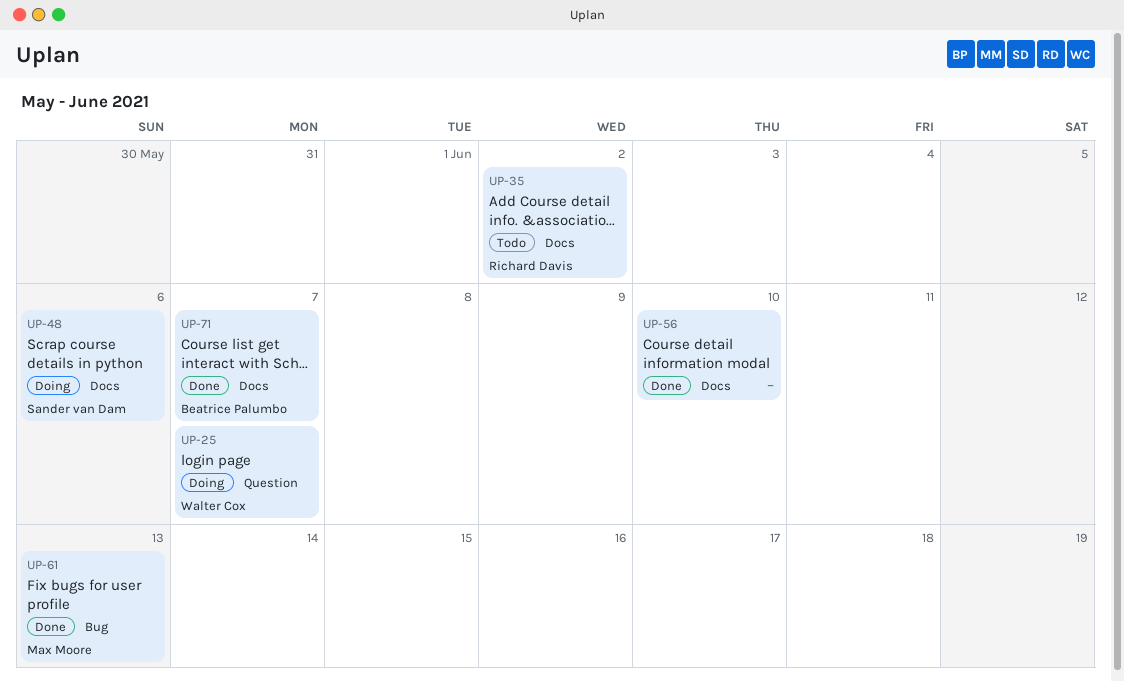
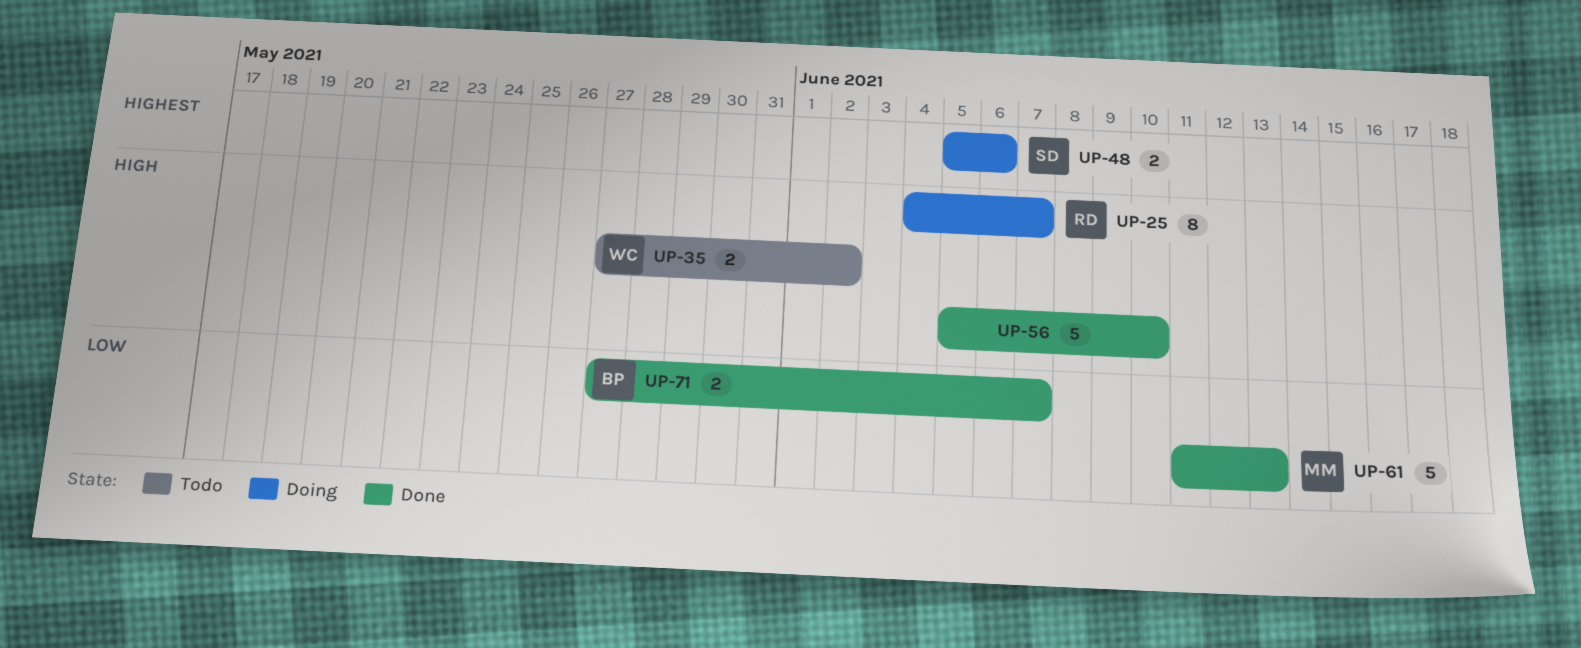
UP-25, owner: Walter Cox -> Richard Davis
UP-35, owner: Richard Davis -> Walter Cox

